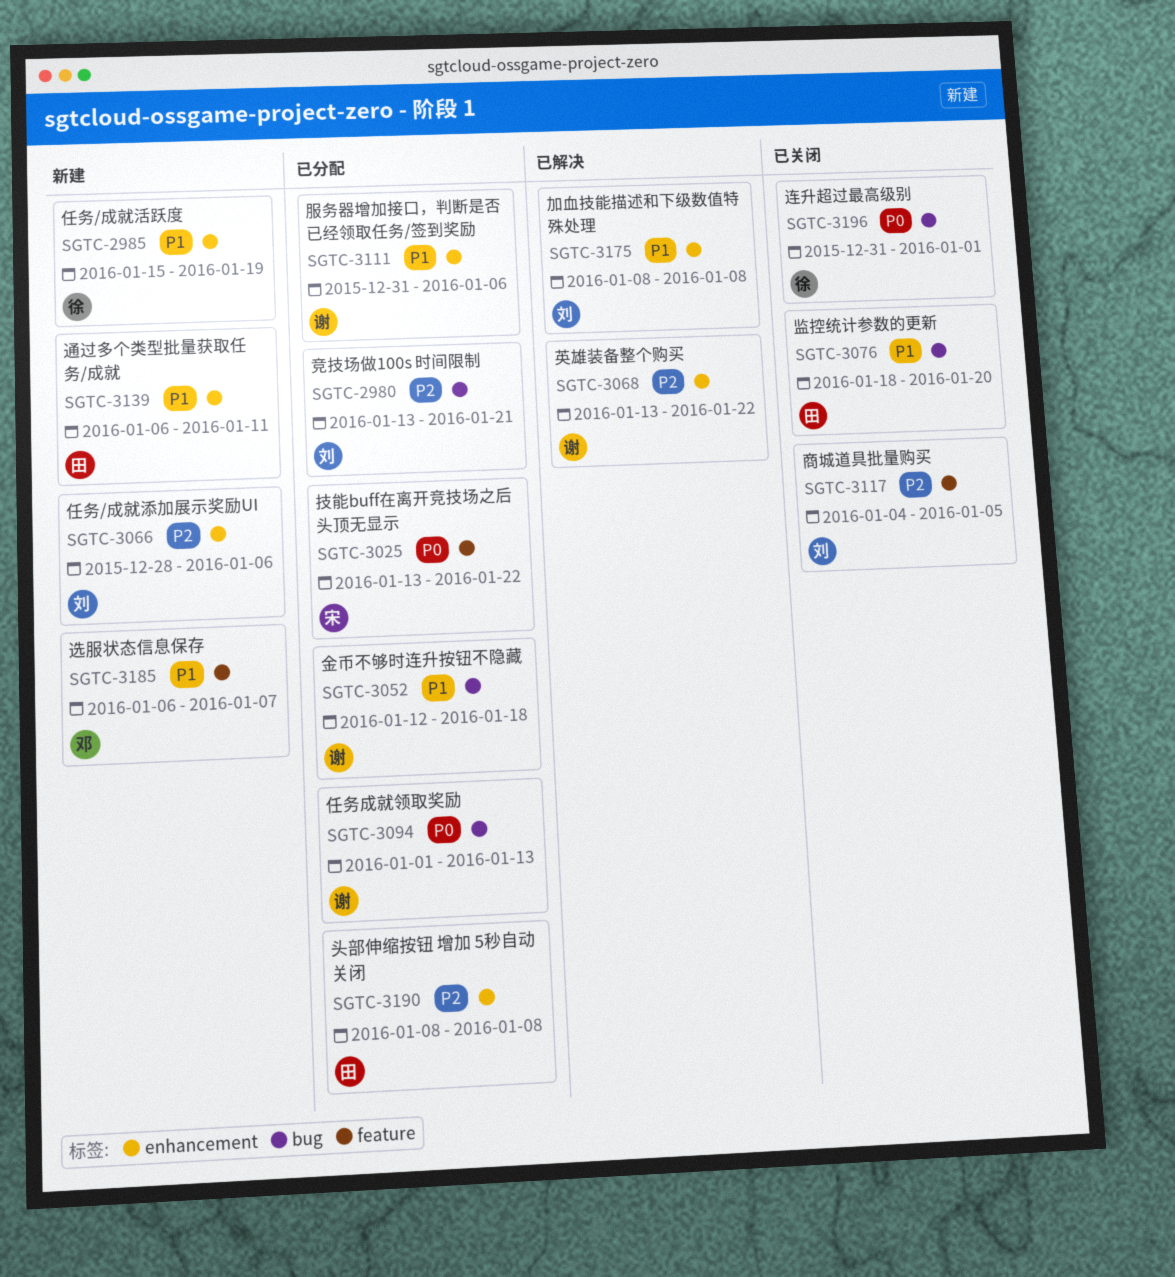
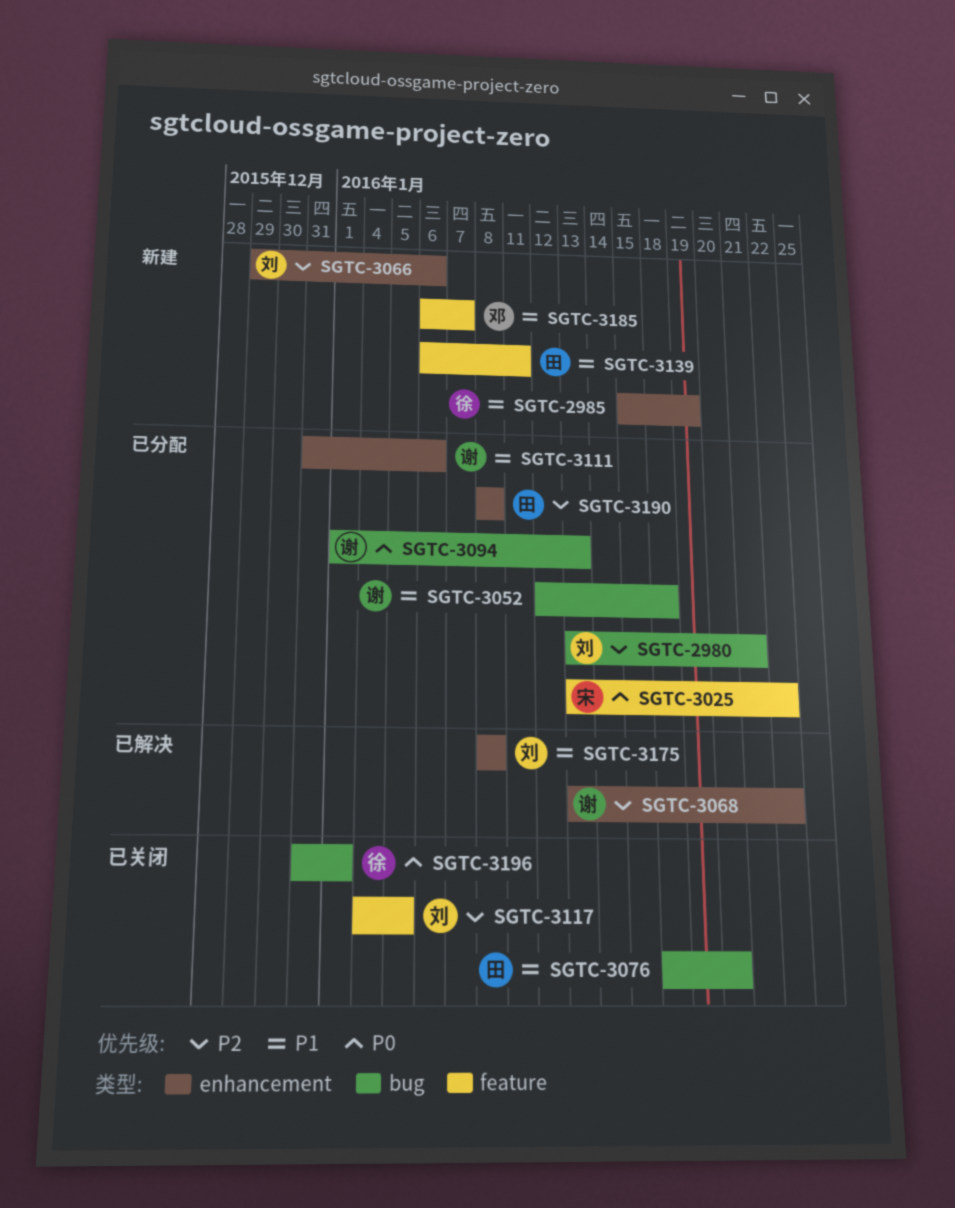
SGTC-3066, start: Dec 28 -> Dec 29
SGTC-3139, label: enhancement -> feature

